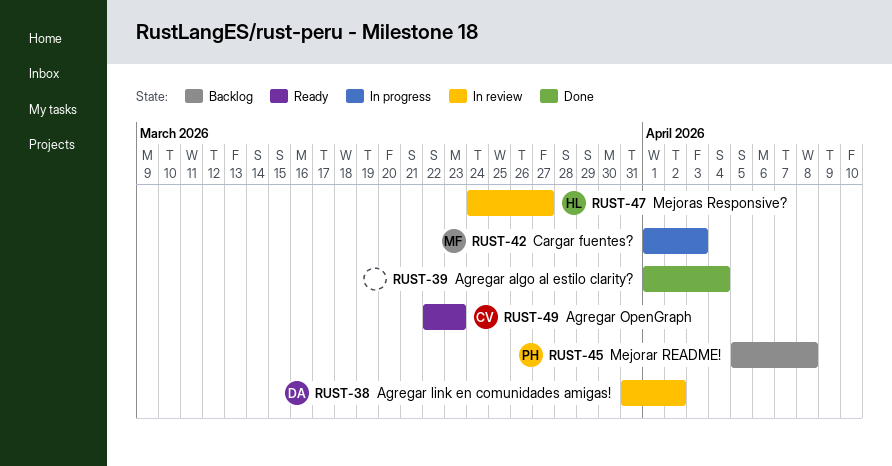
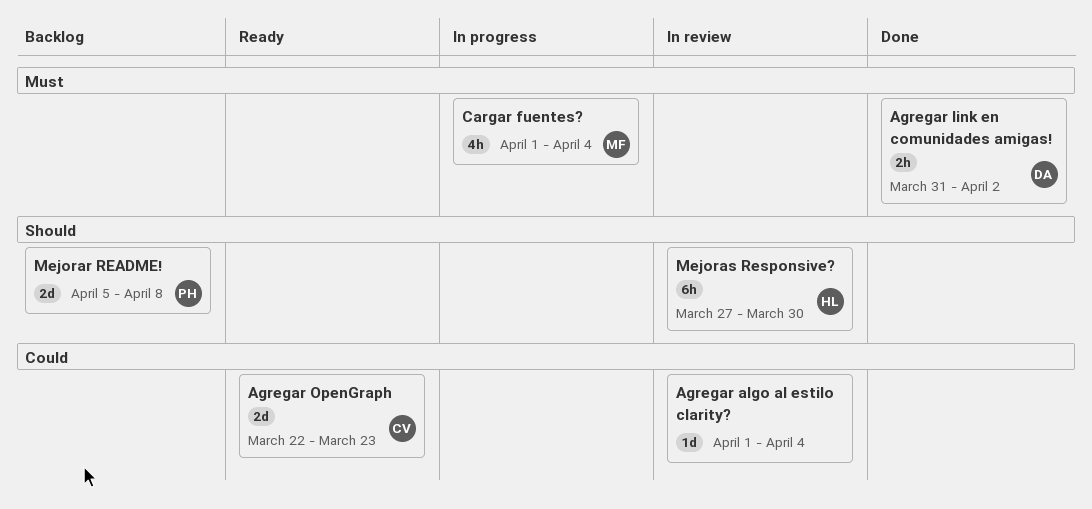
Agregar algo al estilo clarity?, status: Done -> In review
Agregar link en comunidades amigas!, status: In review -> Done
Cargar fuentes?, due: Apr 3 -> Apr 4
Mejoras Responsive?, start: Mar 24 -> Mar 27
Mejoras Responsive?, due: Mar 27 -> Mar 30

